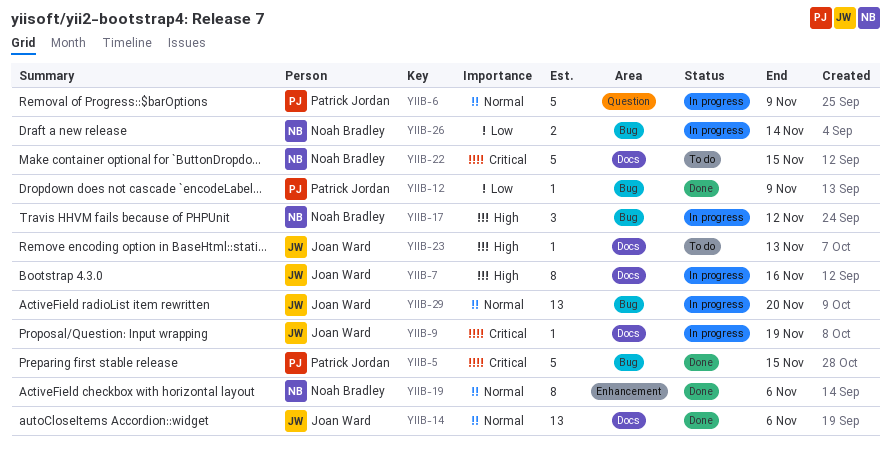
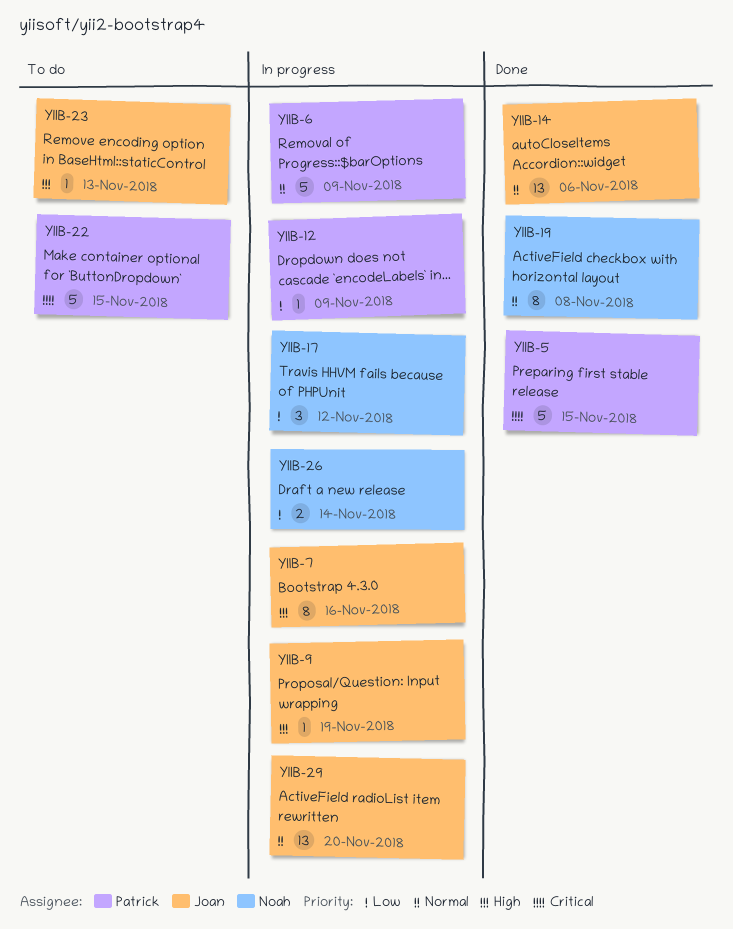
YIIB-9, priority: Critical -> High
YIIB-12, status: Done -> In progress
YIIB-17, priority: High -> Low
YIIB-19, due: Nov 6 -> Nov 8
YIIB-22, owner: Noah Bradley -> Patrick Jordan

